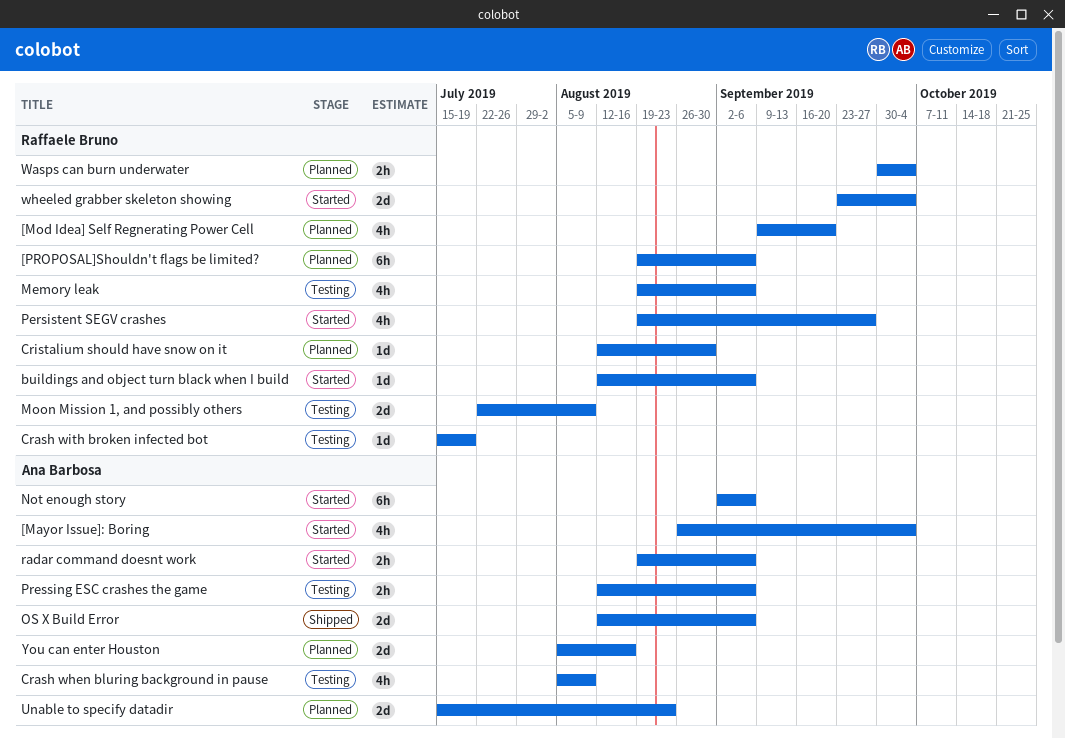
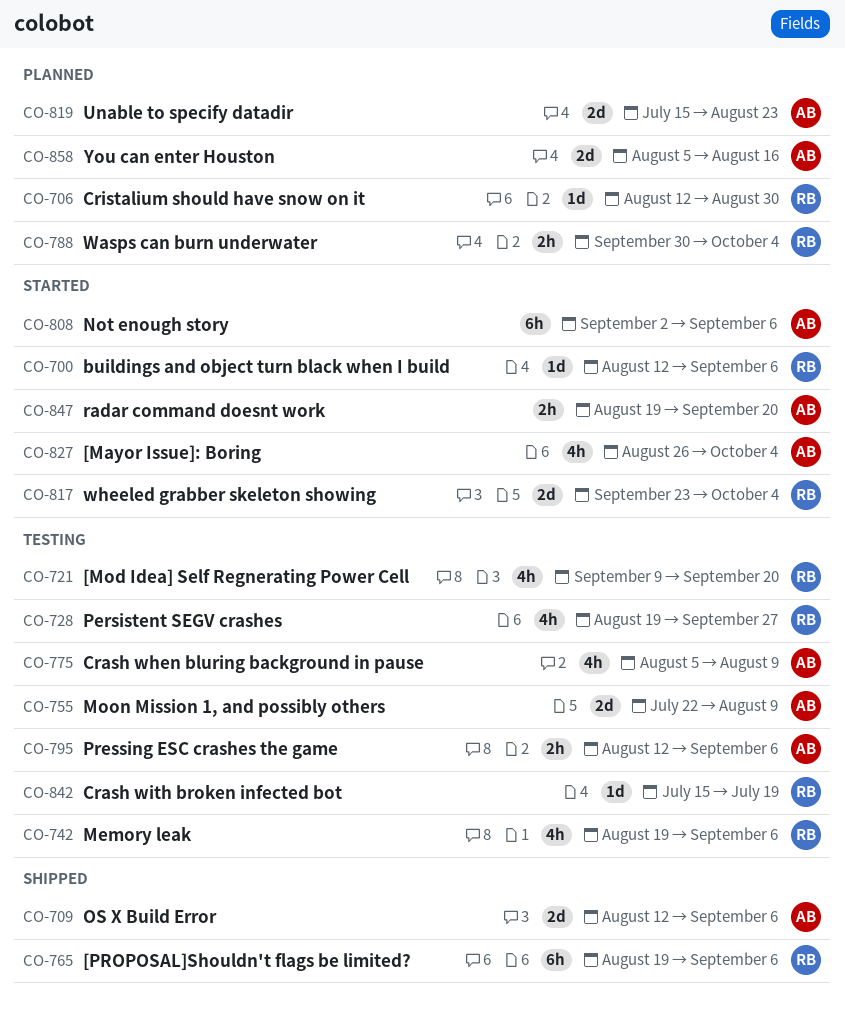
[Mod Idea] Self Regnerating Power Cell, status: Planned -> Testing
[PROPOSAL]Shouldn't flags be limited?, status: Planned -> Shipped
Moon Mission 1, and possibly others, owner: Raffaele Bruno -> Ana Barbosa
Persistent SEGV crashes, status: Started -> Testing
radar command doesnt work, due: Sep 6 -> Sep 20

